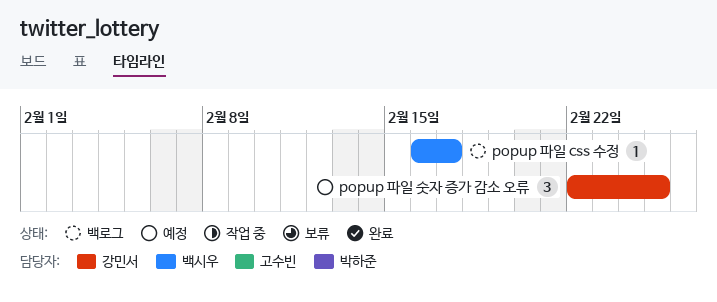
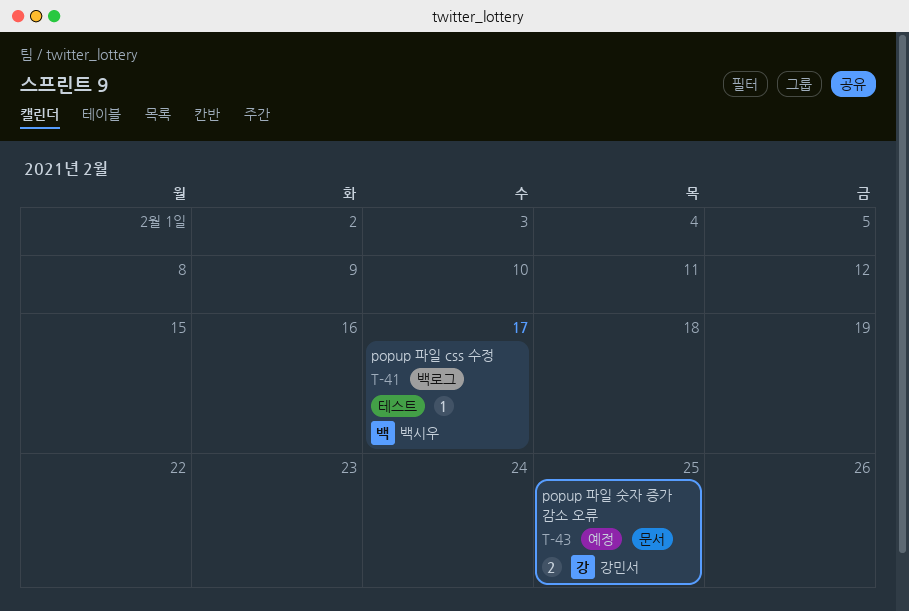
popup 파일 숫자 증가 감소 오류, estimate: 3 -> 2

